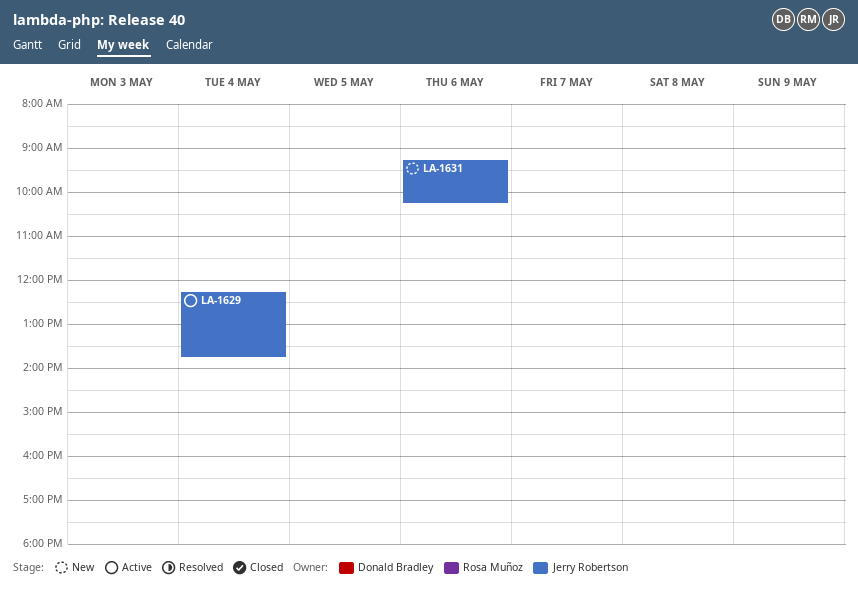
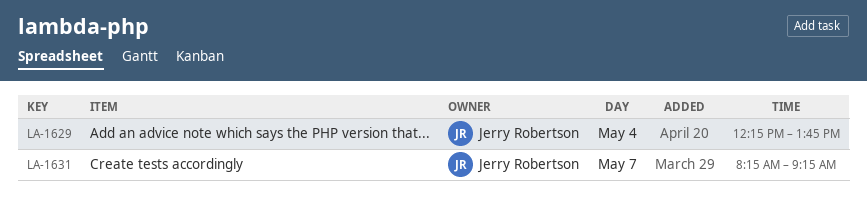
LA-1631, day: May 6 -> May 7
LA-1631, begins: 09:15 -> 08:15
LA-1631, ends: 10:15 -> 09:15

